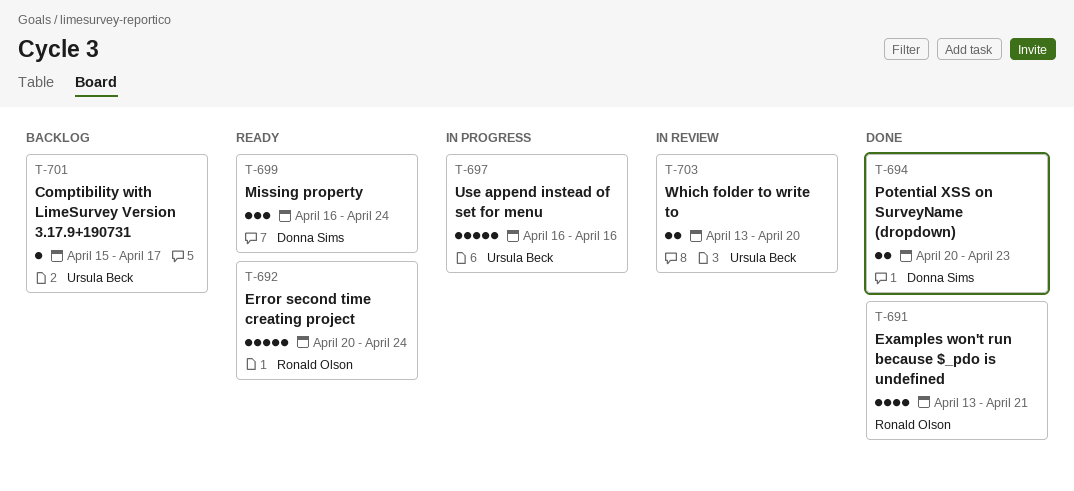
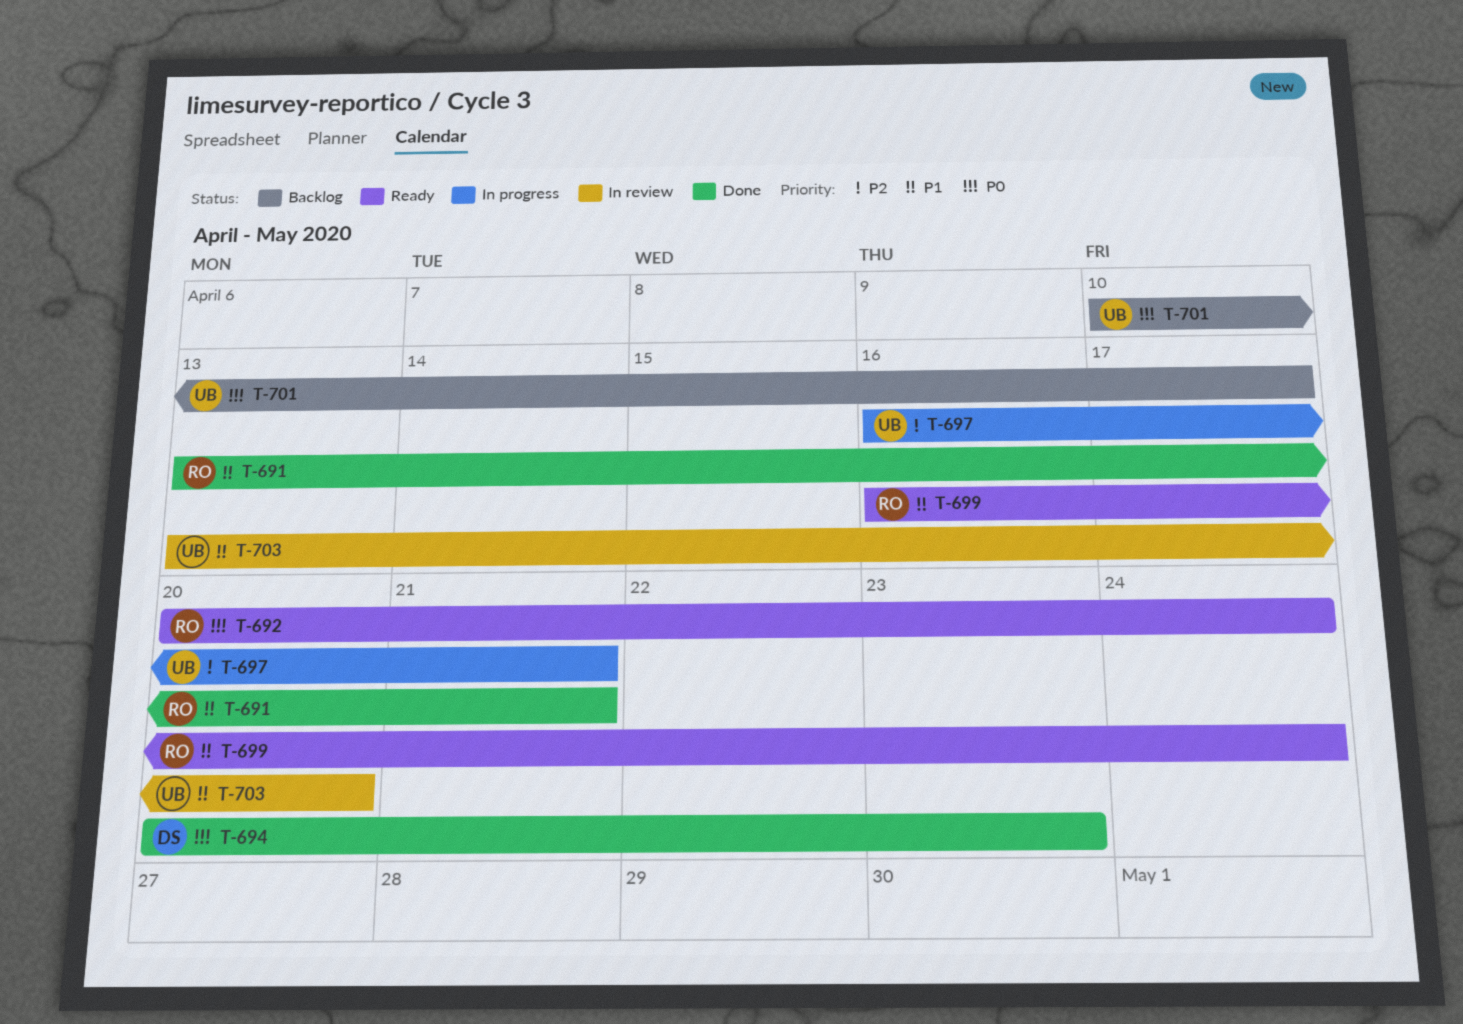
T-697, due: Apr 16 -> Apr 21
T-699, owner: Donna Sims -> Ronald Olson
T-701, start: Apr 15 -> Apr 10

